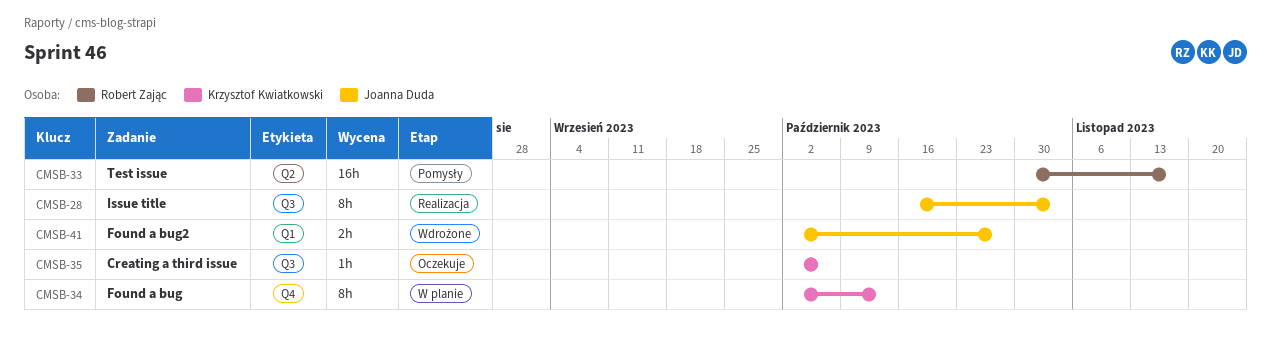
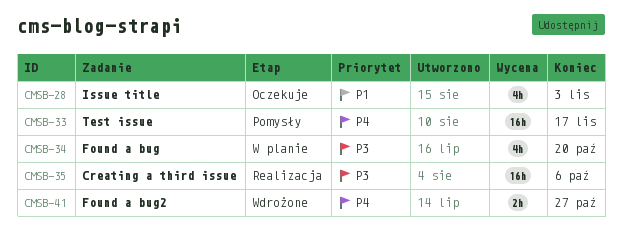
CMSB-28, status: Realizacja -> Oczekuje
CMSB-28, estimate: 8h -> 4h
CMSB-34, estimate: 8h -> 4h
CMSB-34, due: Oct 13 -> Oct 20
CMSB-35, status: Oczekuje -> Realizacja
CMSB-35, estimate: 1h -> 16h

